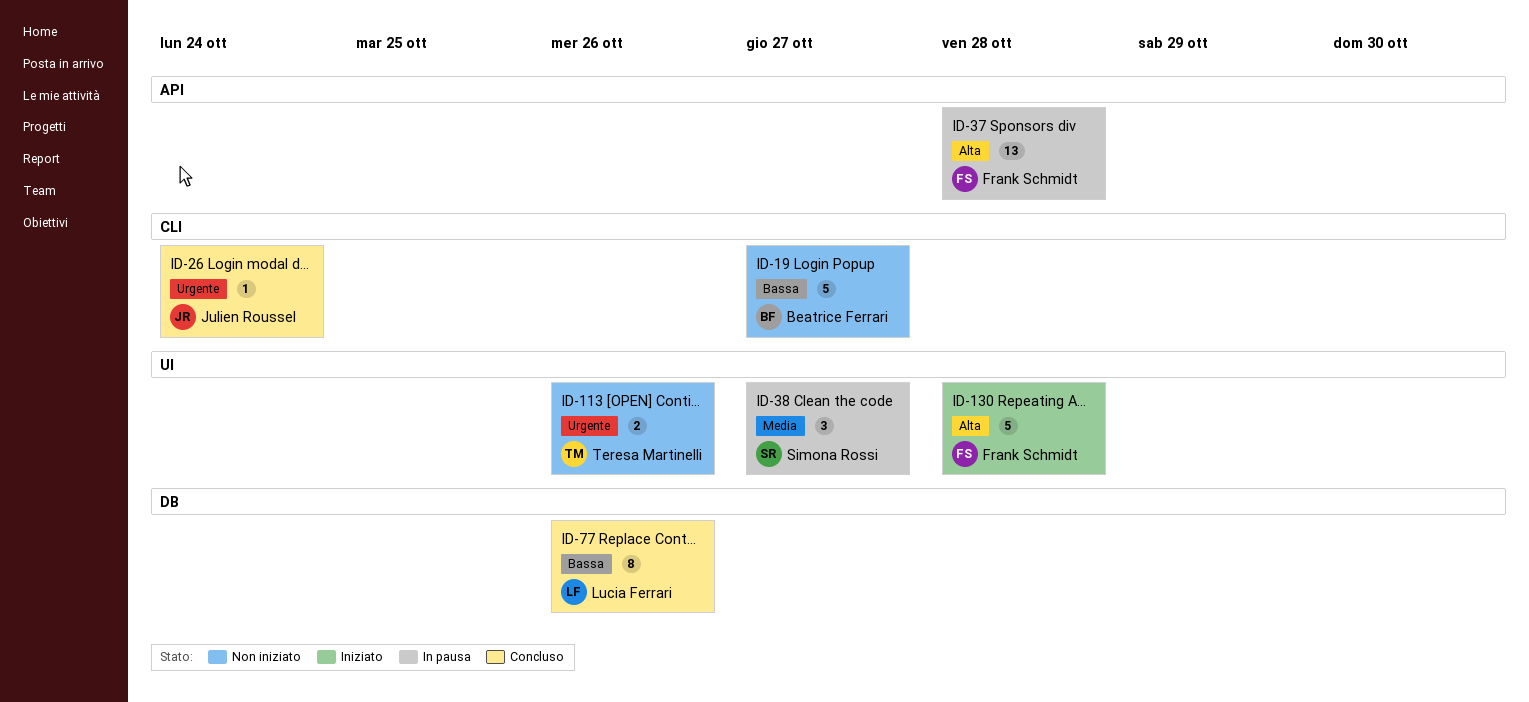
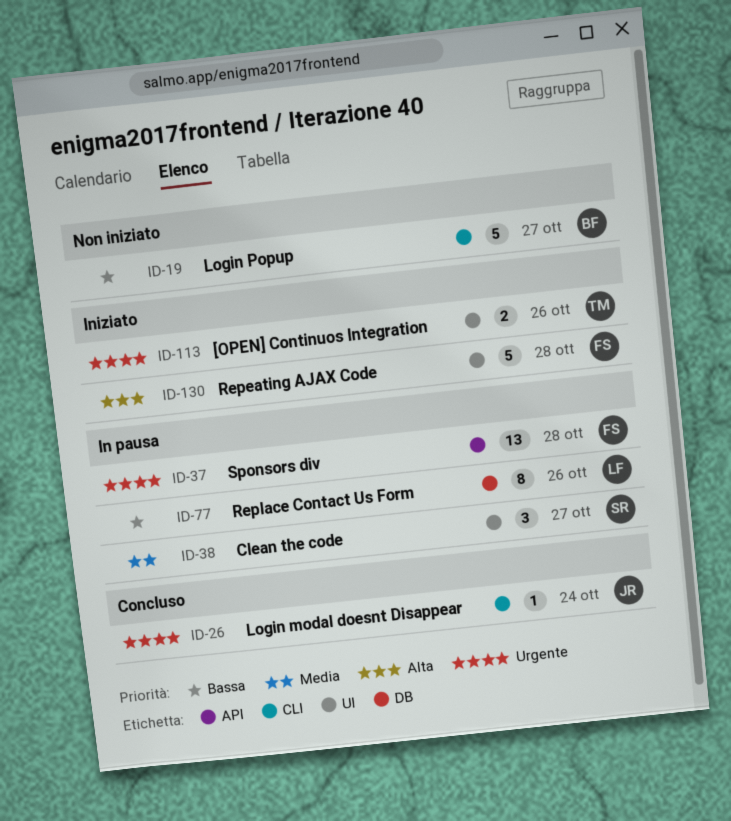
ID-37, priority: Alta -> Urgente
ID-77, status: Concluso -> In pausa
ID-113, status: Non iniziato -> Iniziato

